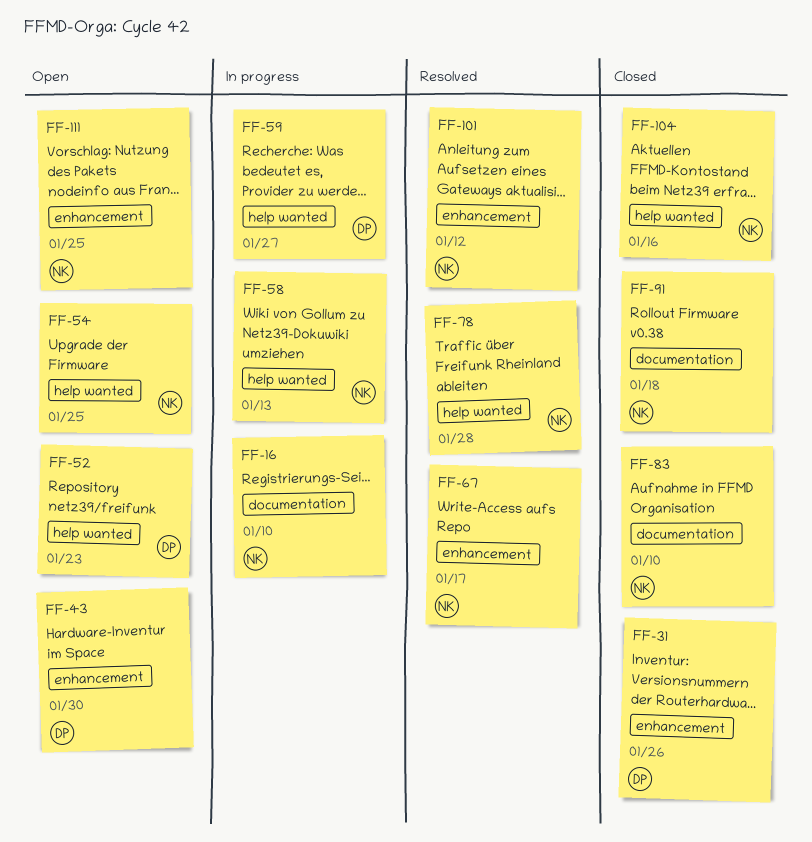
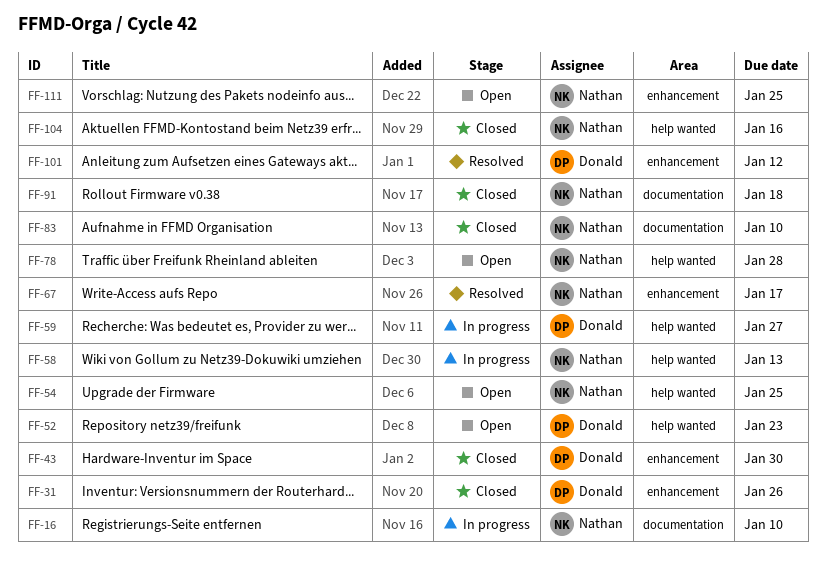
FF-43, status: Open -> Closed
FF-78, status: Resolved -> Open
FF-101, owner: Nathan -> Donald

